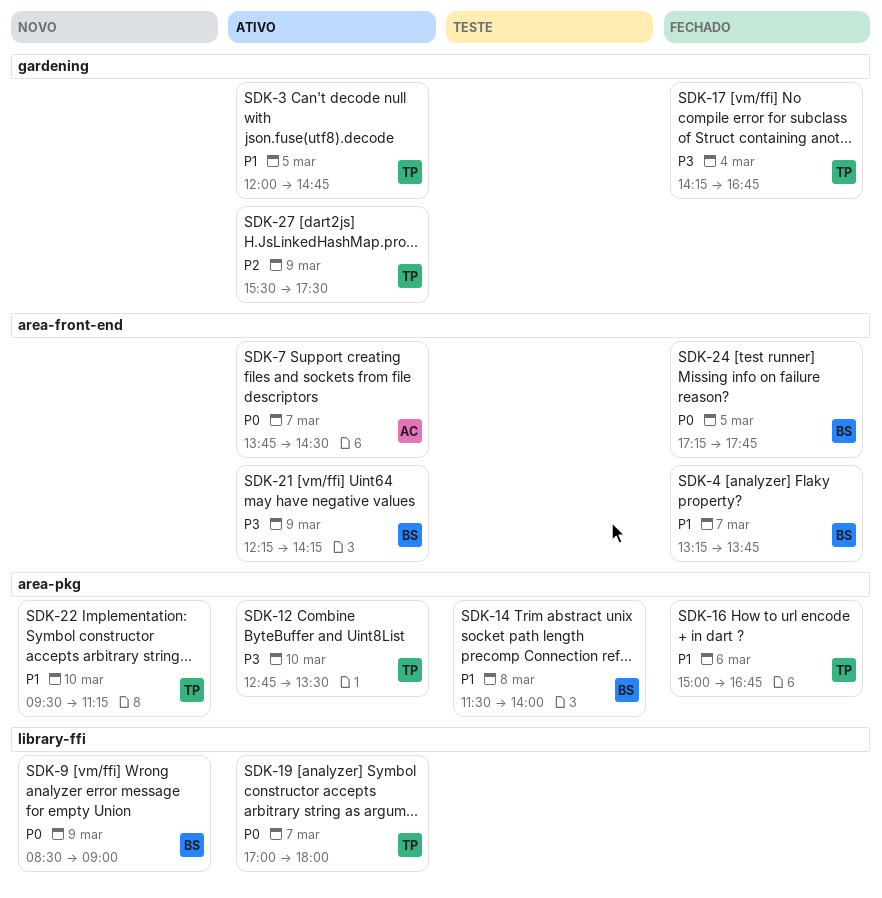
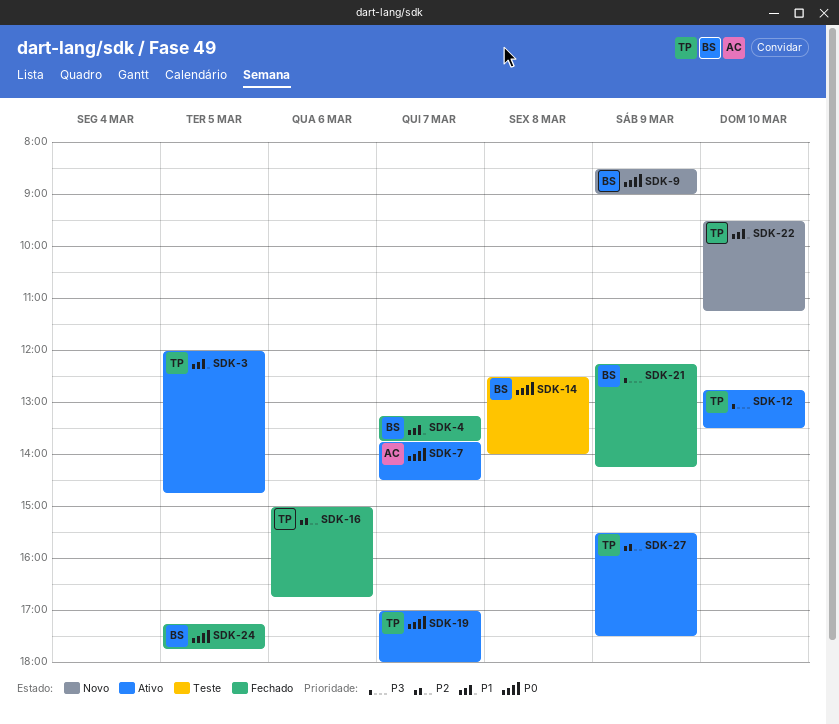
SDK-14, priority: P1 -> P0
SDK-14, begins: 11:30 -> 12:30
SDK-16, priority: P1 -> P2
SDK-17: present -> none
SDK-21, status: Ativo -> Fechado

